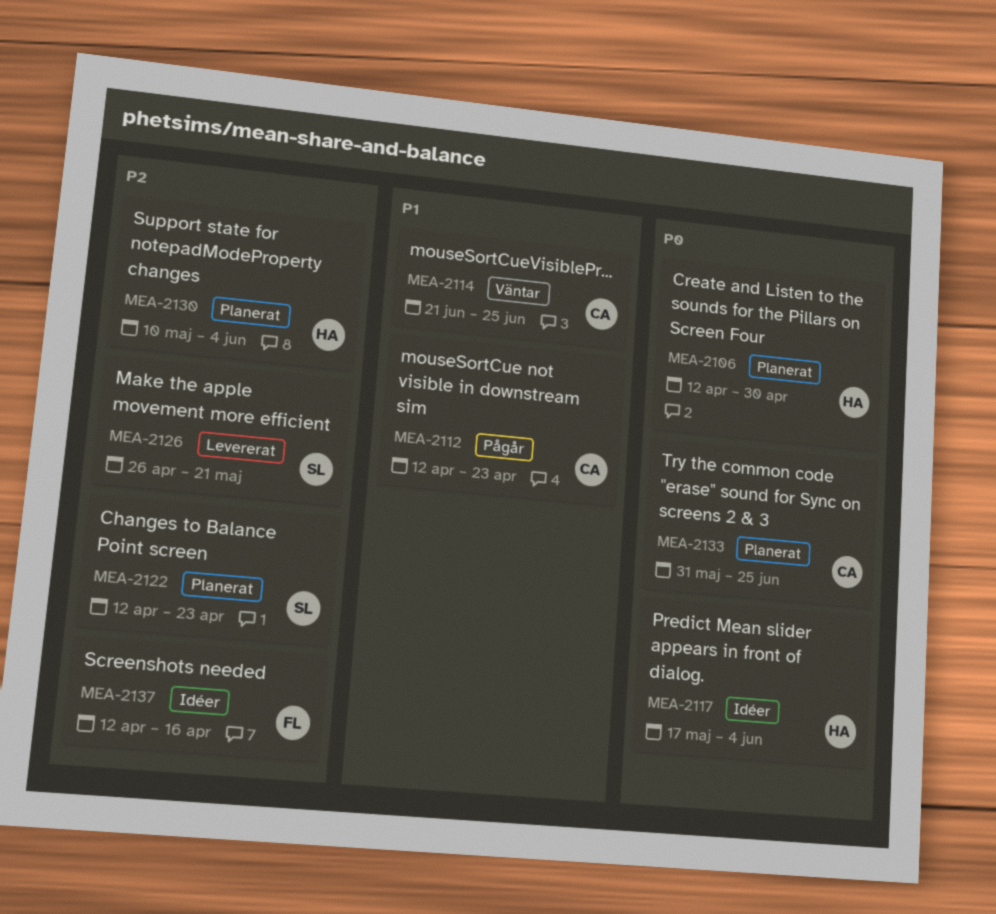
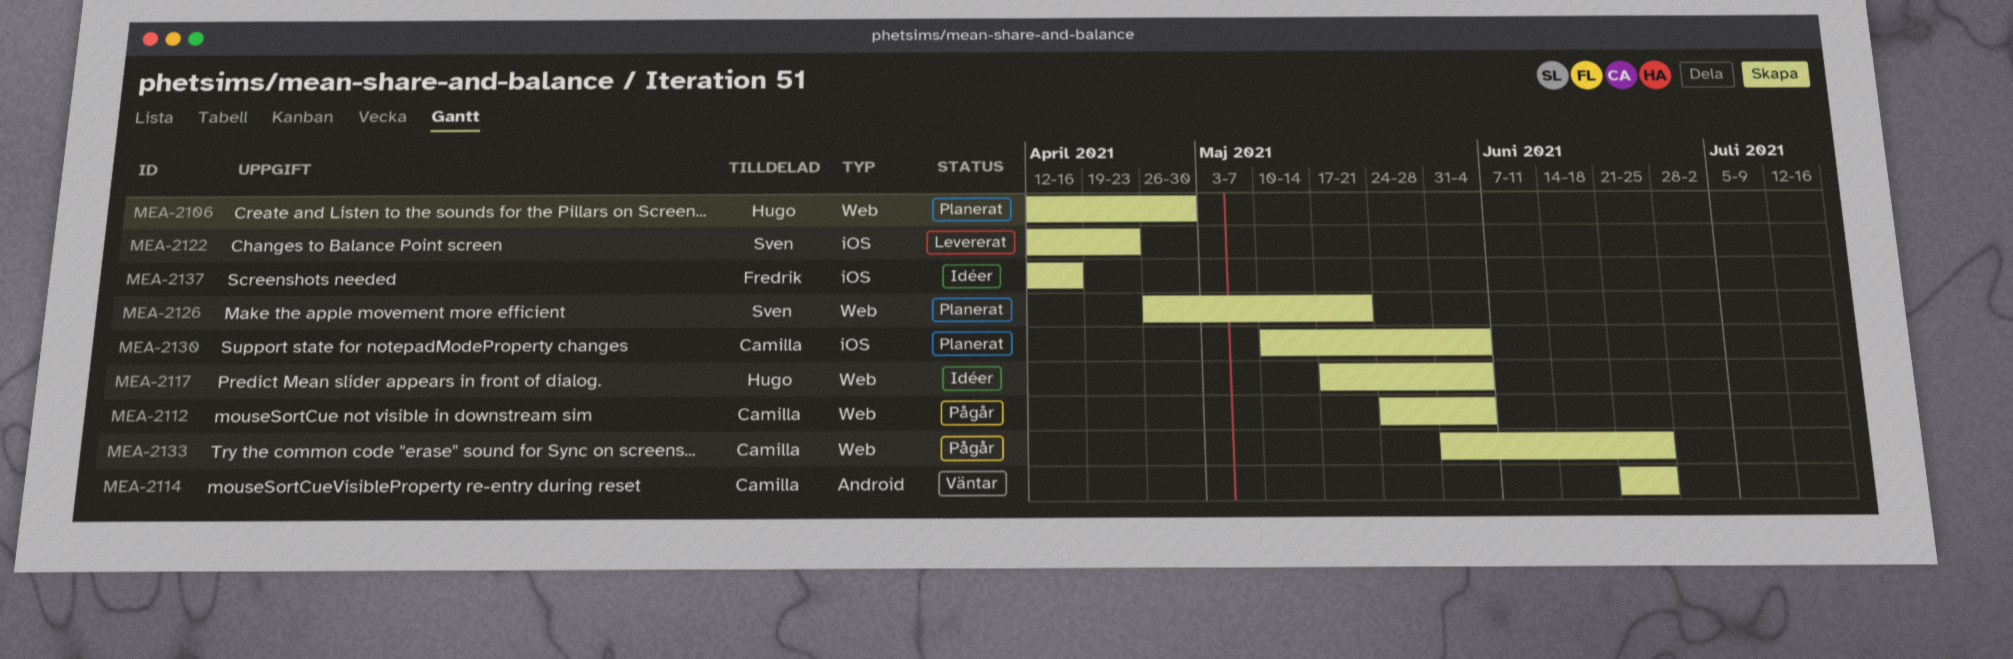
MEA-2112, start: Apr 12 -> May 24
MEA-2112, due: Apr 23 -> Jun 4
MEA-2122, status: Planerat -> Levererat
MEA-2126, status: Levererat -> Planerat
MEA-2130, owner: Hugo -> Camilla
MEA-2133, status: Planerat -> Pågår

